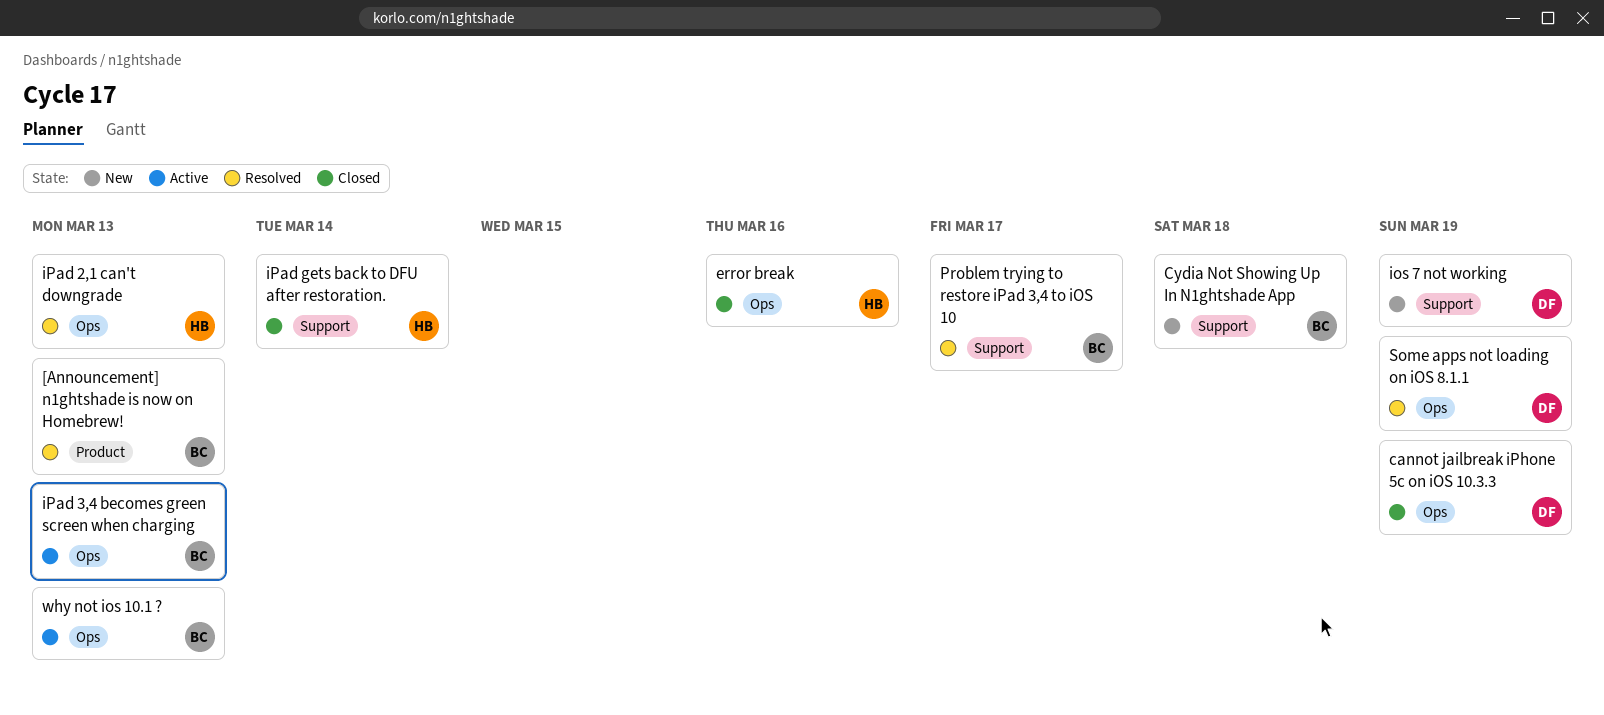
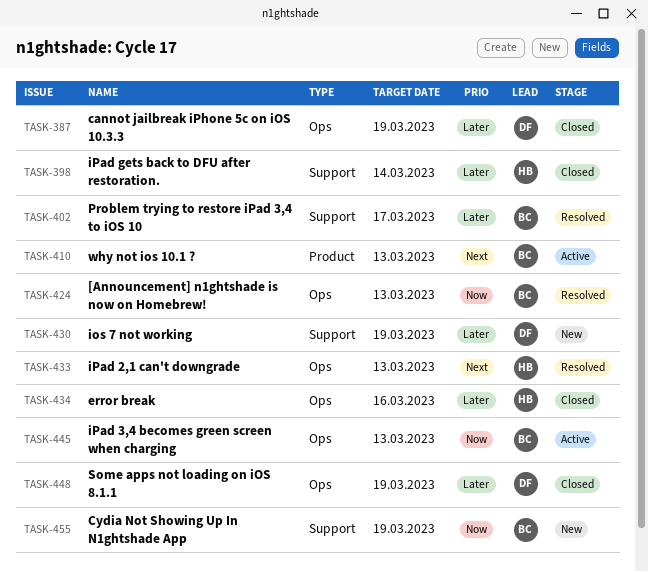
[Announcement] n1ghtshade is now on Homebrew!, label: Product -> Ops
Cydia Not Showing Up In N1ghtshade App, due: Mar 18 -> Mar 19
Some apps not loading on iOS 8.1.1, status: Resolved -> Closed
why not ios 10.1 ?, label: Ops -> Product

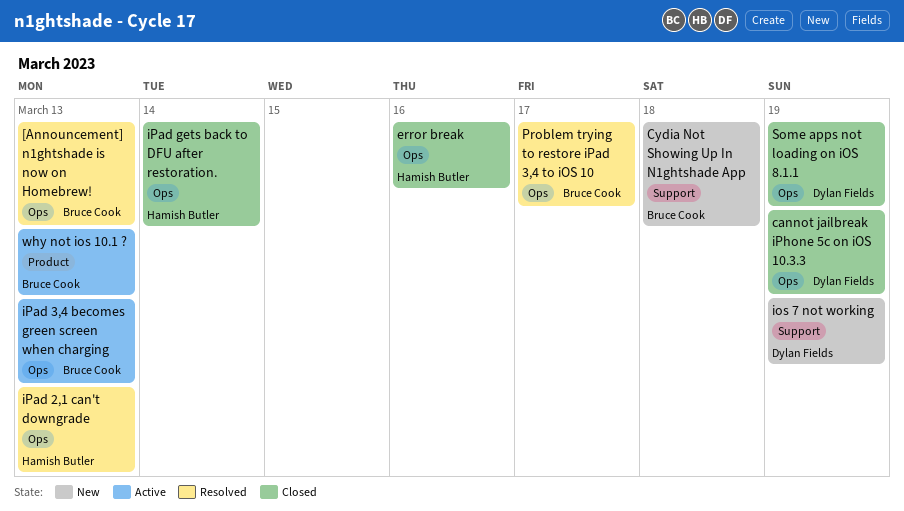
Cydia Not Showing Up In N1ghtshade App, due: Mar 19 -> Mar 18
iPad gets back to DFU after restoration., label: Support -> Ops
Problem trying to restore iPad 3,4 to iOS 10, label: Support -> Ops

